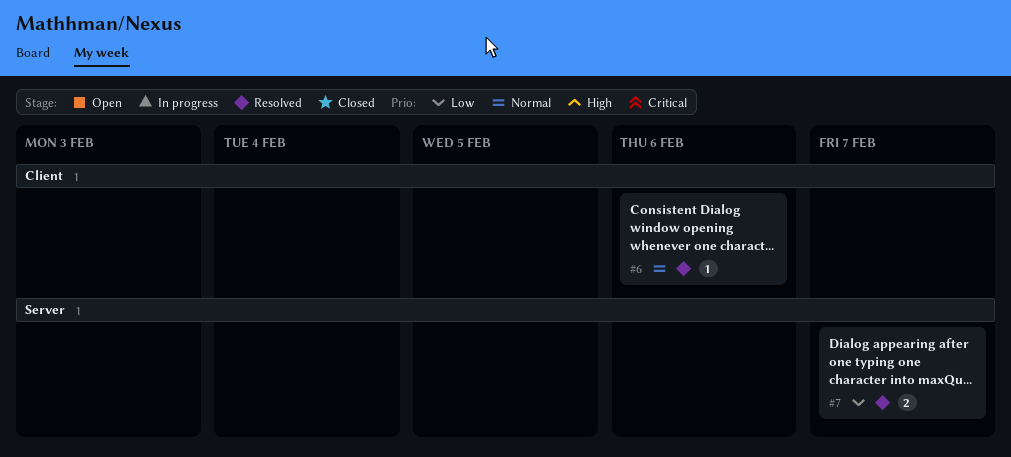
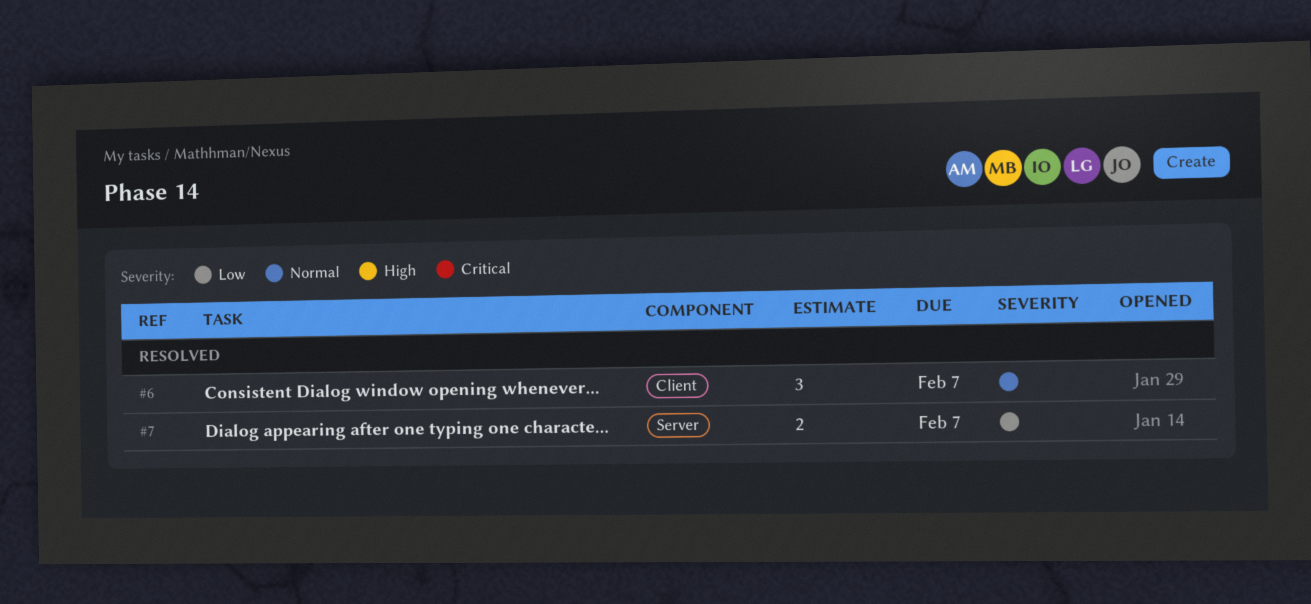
#6, estimate: 1 -> 3
#6, due: Feb 6 -> Feb 7

